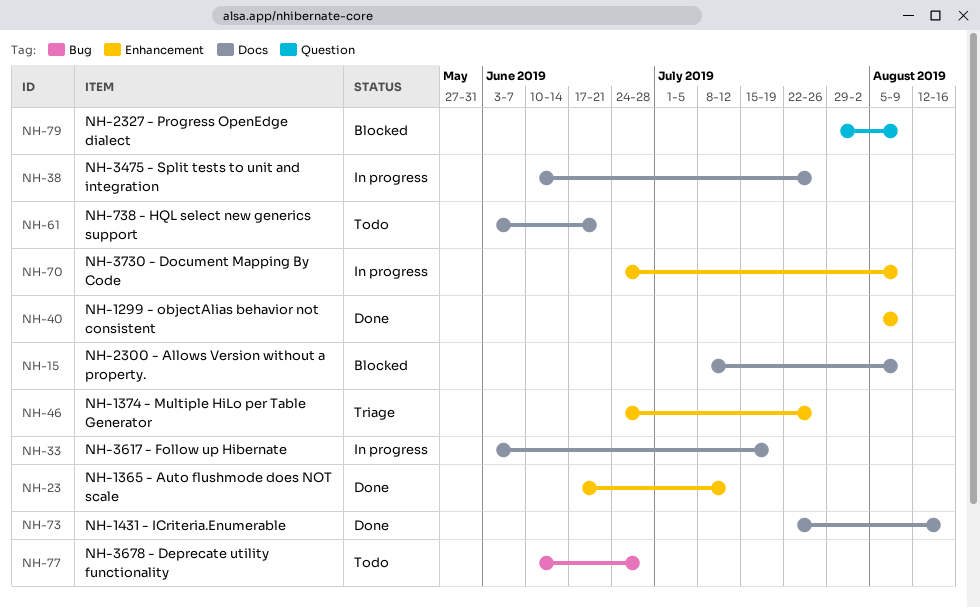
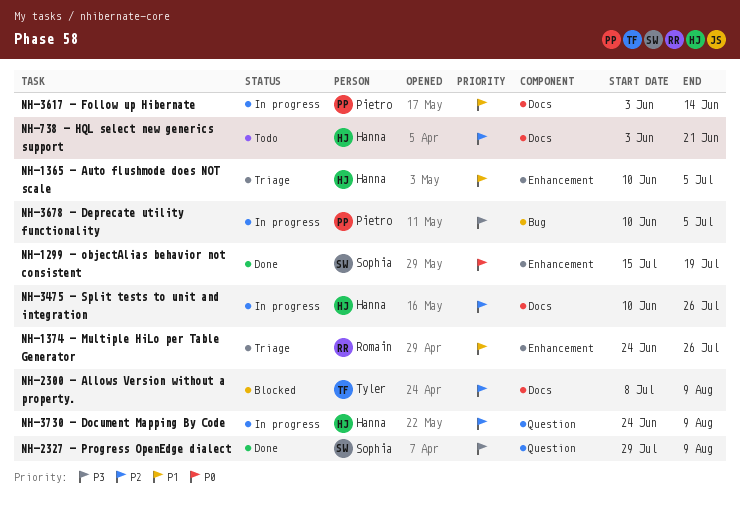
NH-1299 - objectAlias behavior not consistent, start: Aug 5 -> Jul 15
NH-1299 - objectAlias behavior not consistent, due: Aug 9 -> Jul 19
NH-1365 - Auto flushmode does NOT scale, status: Done -> Triage
NH-1365 - Auto flushmode does NOT scale, start: Jun 17 -> Jun 10
NH-1365 - Auto flushmode does NOT scale, due: Jul 12 -> Jul 5
NH-1431 - ICriteria.Enumerable: present -> none
NH-2327 - Progress OpenEdge dialect, status: Blocked -> Done
NH-3617 - Follow up Hibernate, due: Jul 19 -> Jun 14
NH-3678 - Deprecate utility functionality, status: Todo -> In progress
NH-3678 - Deprecate utility functionality, due: Jun 28 -> Jul 5
NH-3730 - Document Mapping By Code, label: Enhancement -> Question

